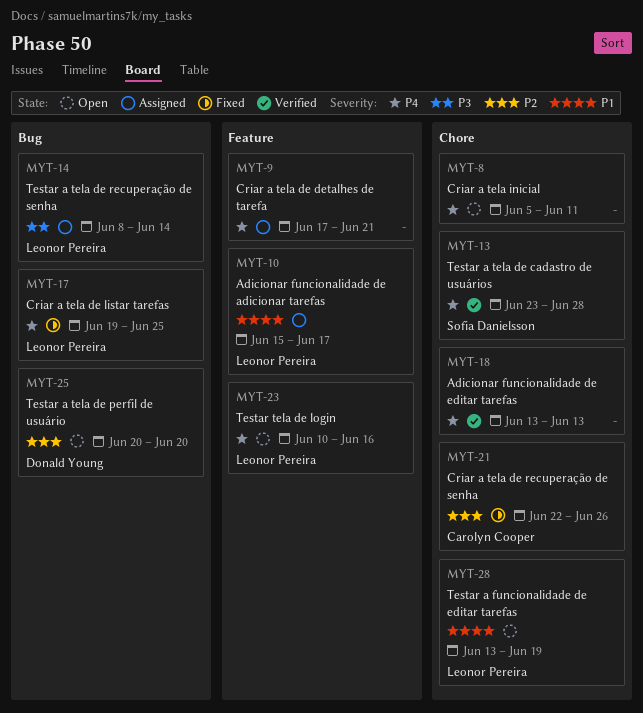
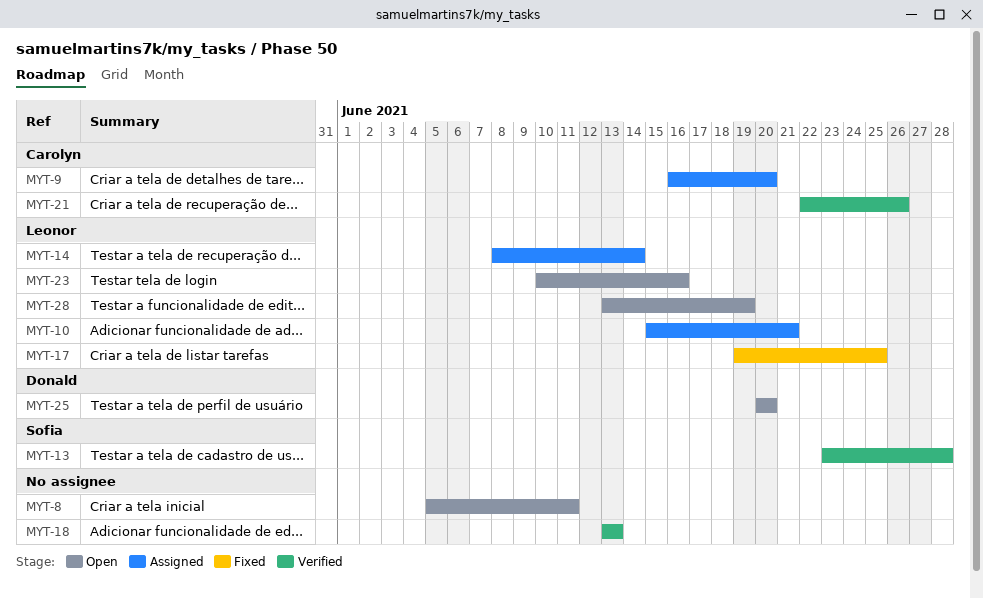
MYT-9, owner: none -> Carolyn Cooper
MYT-9, start: Jun 17 -> Jun 16
MYT-9, due: Jun 21 -> Jun 20
MYT-10, due: Jun 17 -> Jun 21
MYT-21, status: Fixed -> Verified

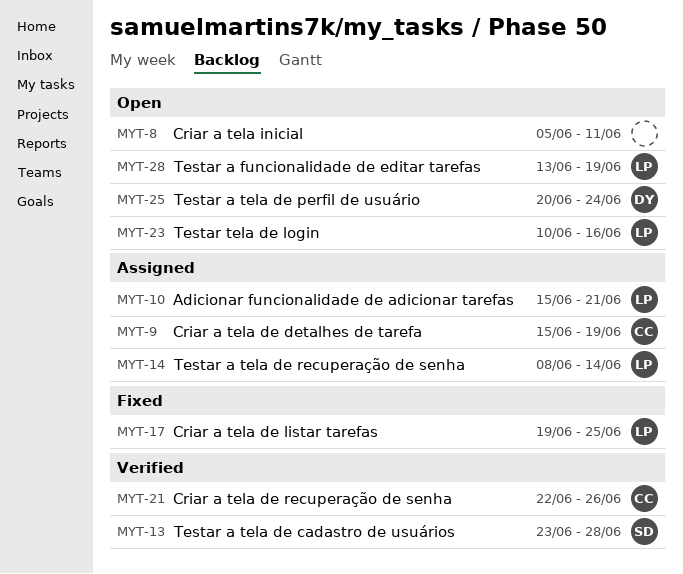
MYT-9, start: Jun 16 -> Jun 15
MYT-9, due: Jun 20 -> Jun 19
MYT-18: present -> none
MYT-25, due: Jun 20 -> Jun 24

